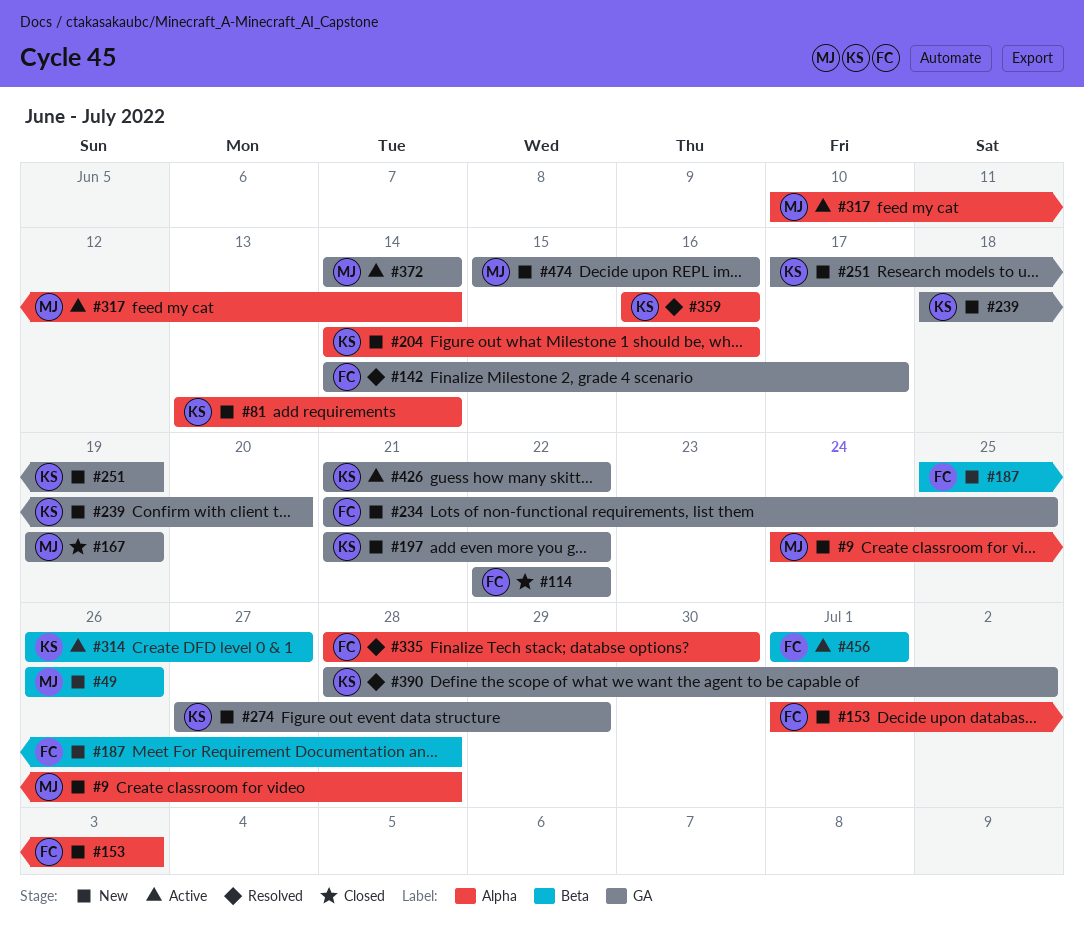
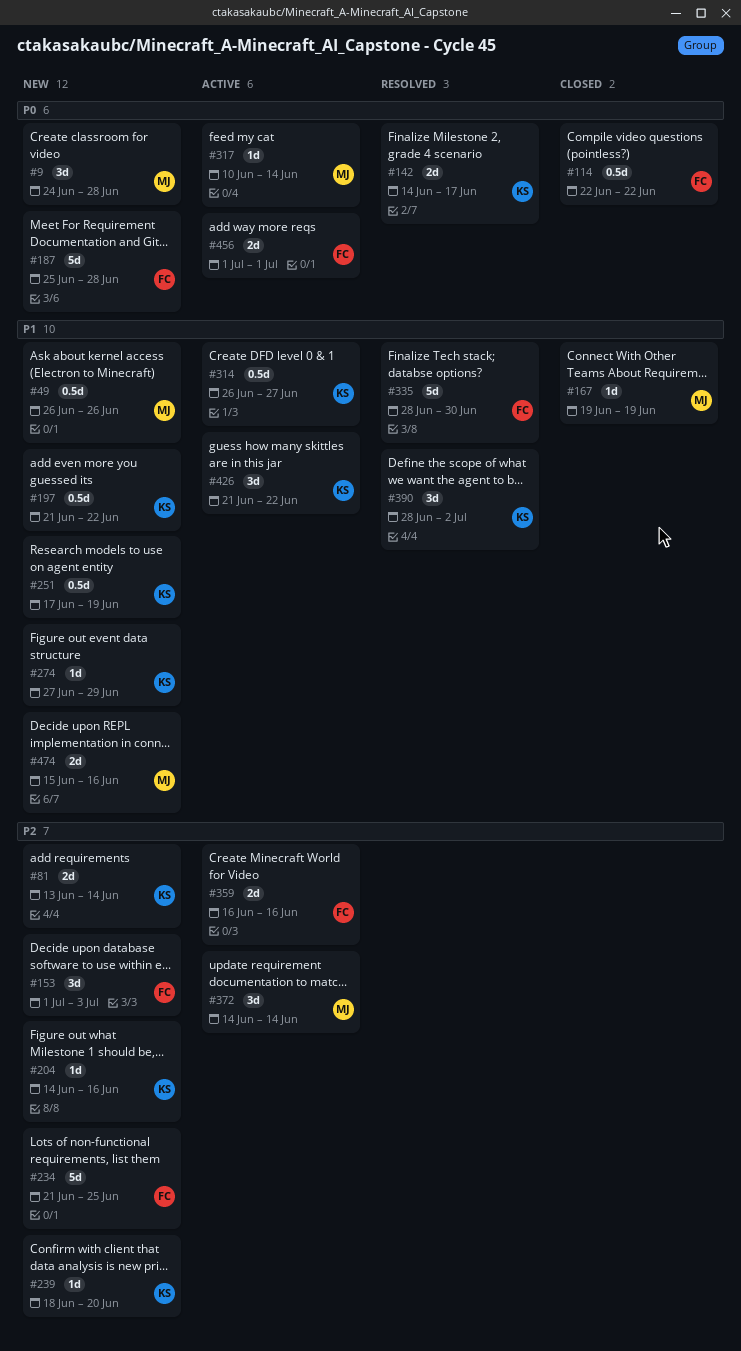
#142, owner: FC -> KS
#359, status: Resolved -> Active
#359, owner: KS -> FC

